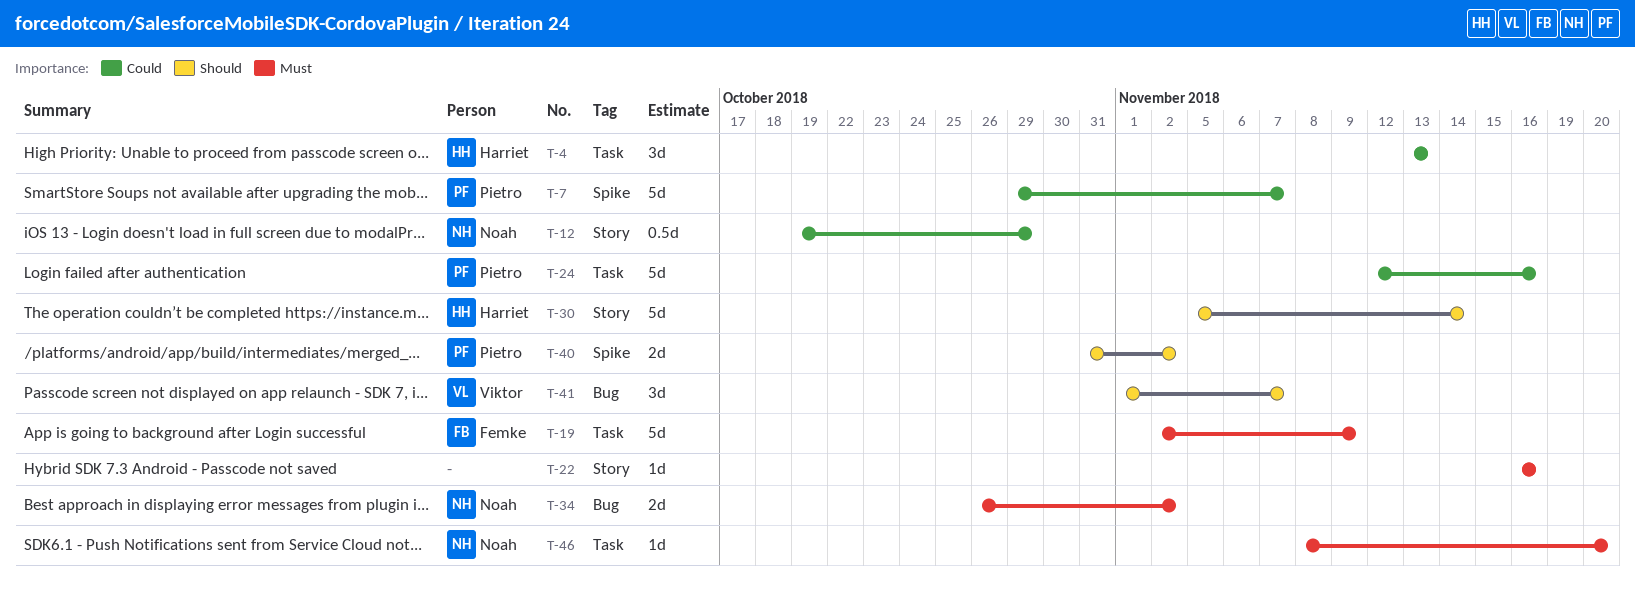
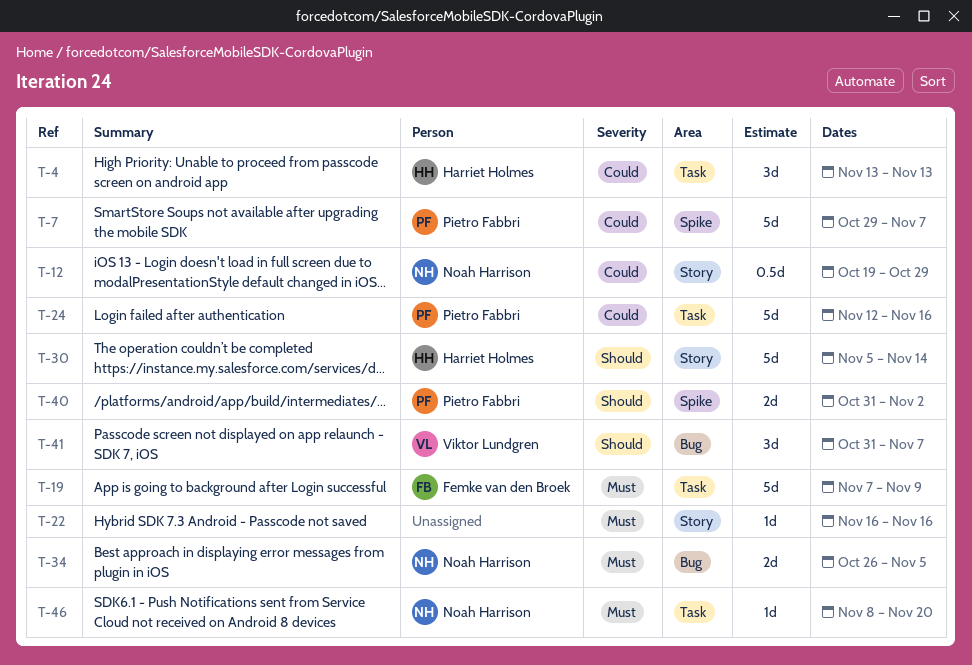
T-19, start: Nov 2 -> Nov 7
T-34, due: Nov 2 -> Nov 5
T-41, start: Nov 1 -> Oct 31

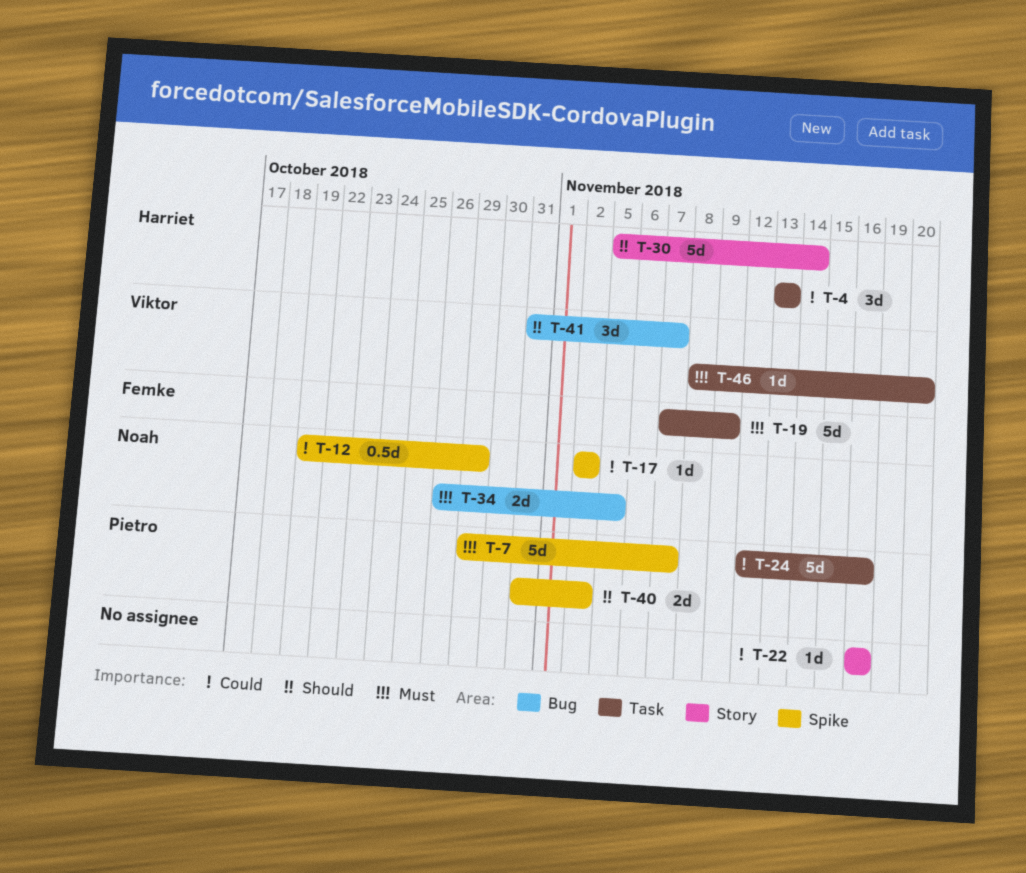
T-7, priority: Could -> Must
T-12, label: Story -> Spike
T-17: none -> present
T-22, priority: Must -> Could
T-46, owner: Noah Harrison -> Viktor Lundgren

